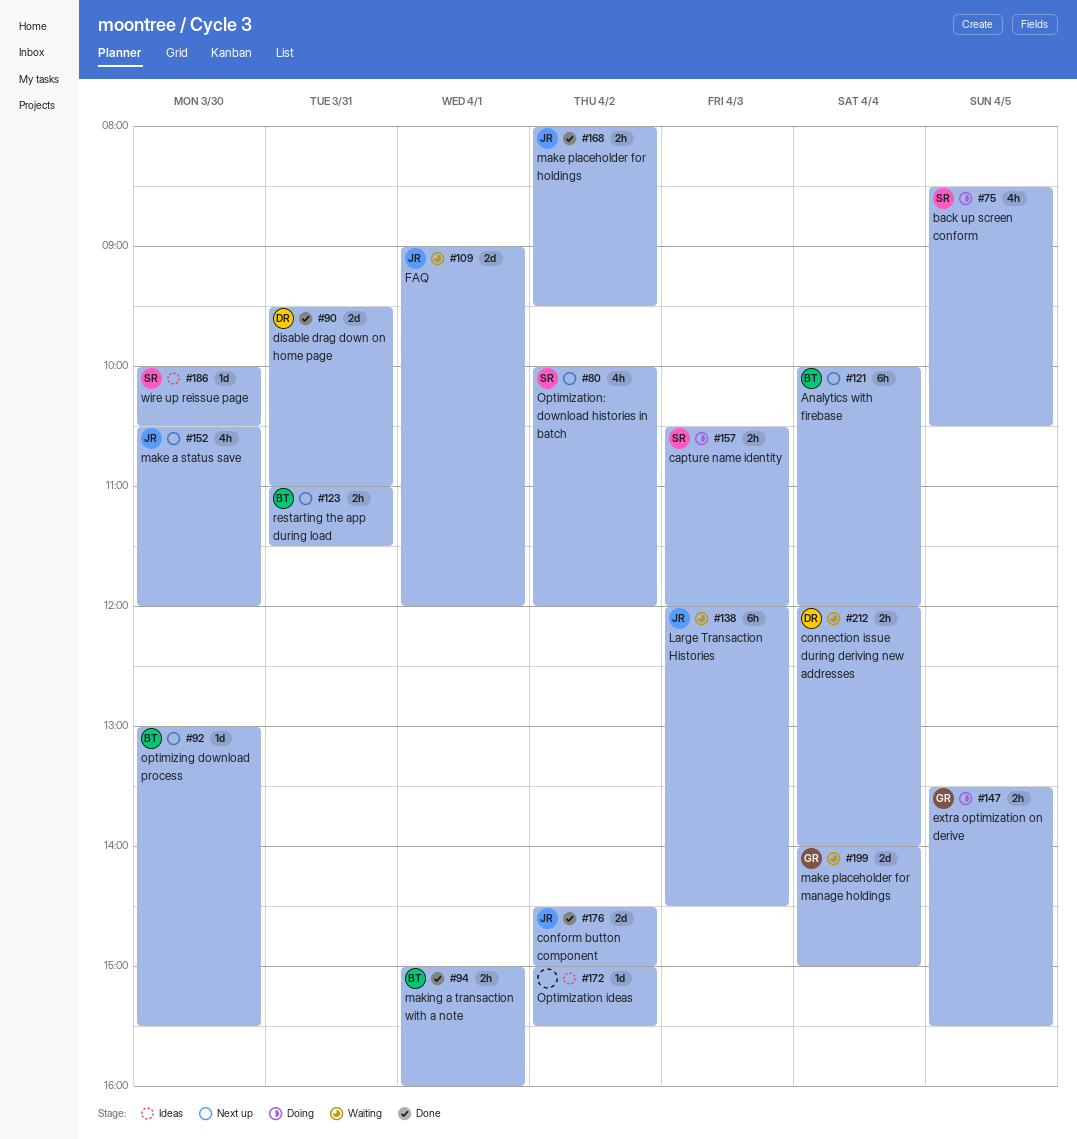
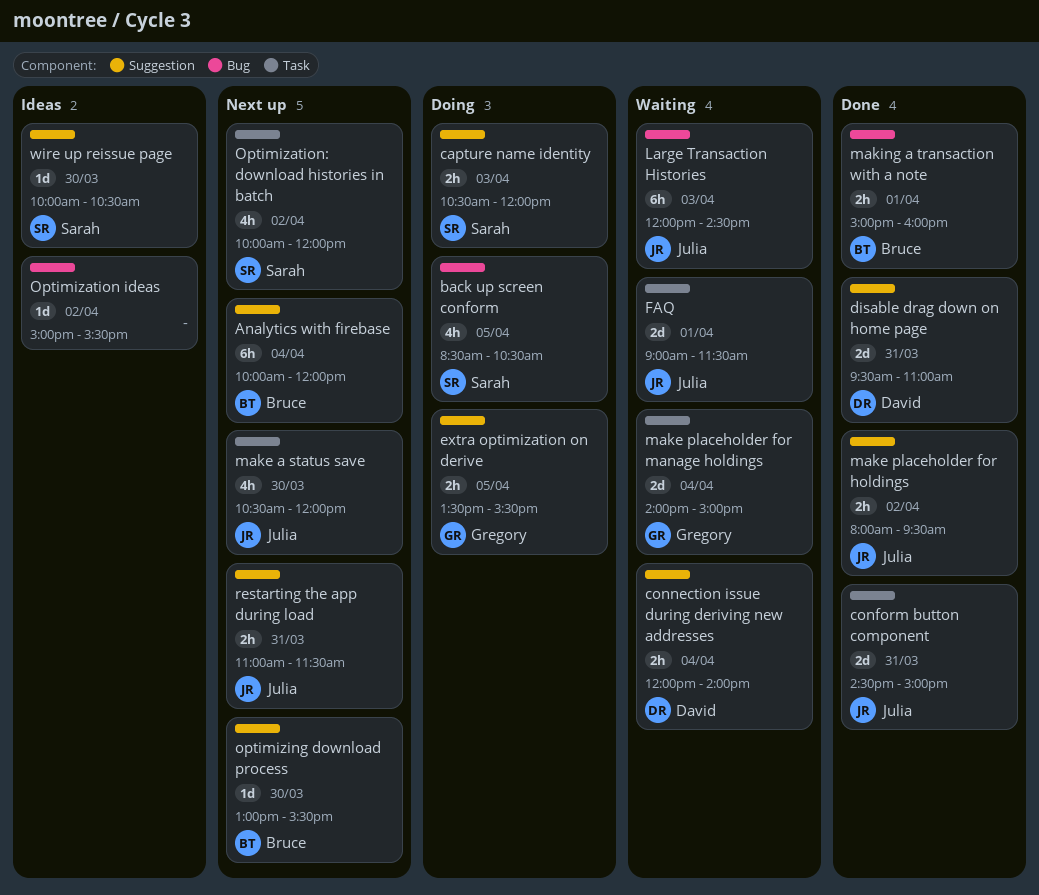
conform button component, day: Apr 2 -> Mar 31
FAQ, ends: 12:00 -> 11:30
restarting the app during load, owner: Bruce -> Julia

